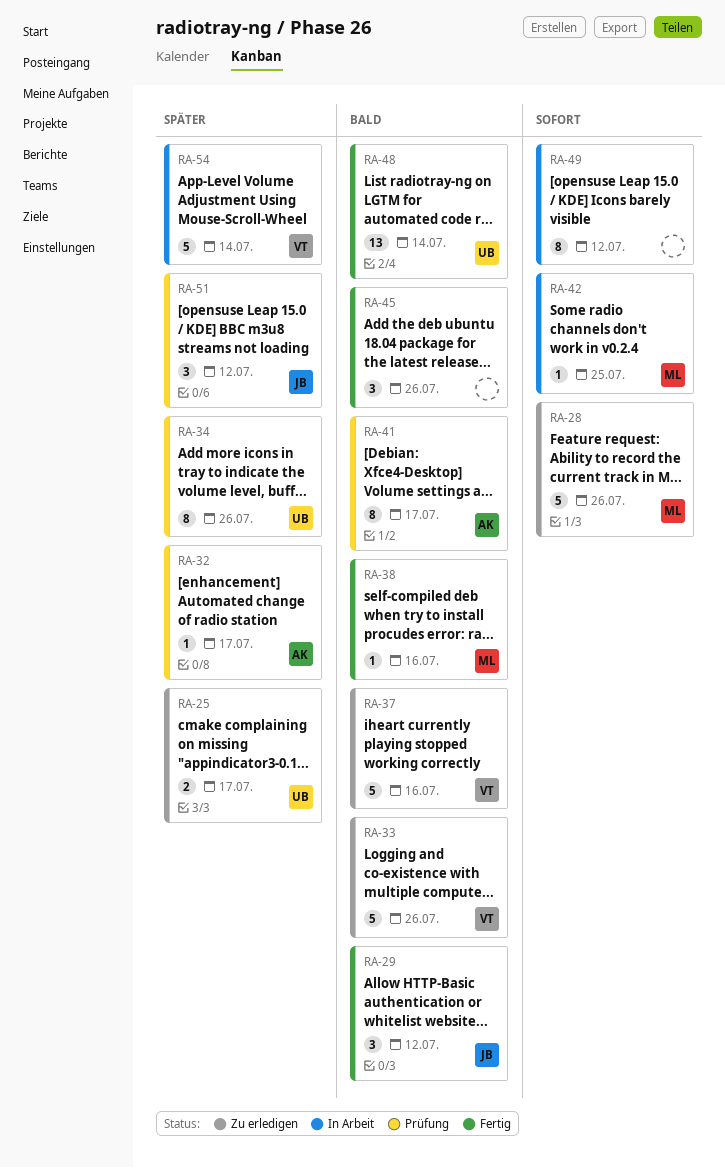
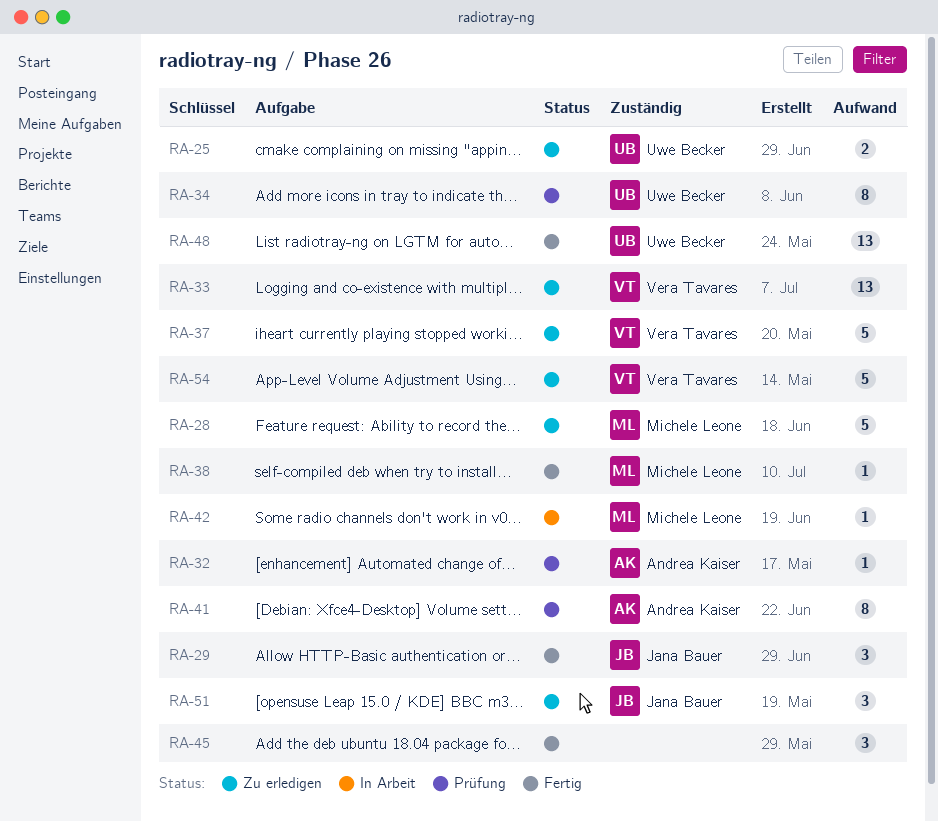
RA-33, estimate: 5 -> 13
RA-49: present -> none
RA-51, status: Prüfung -> Zu erledigen
RA-54, status: In Arbeit -> Zu erledigen

